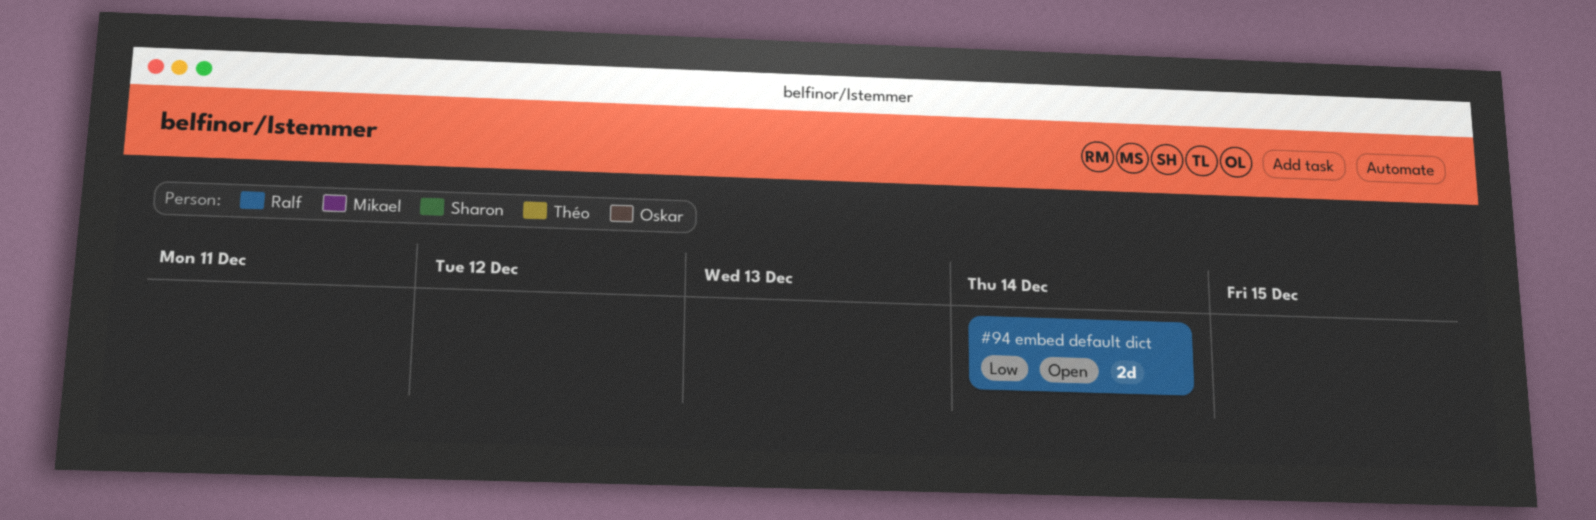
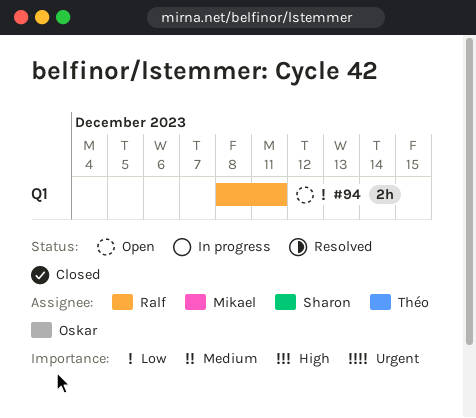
#94, estimate: 2d -> 2h
#94, due: Dec 14 -> Dec 11

